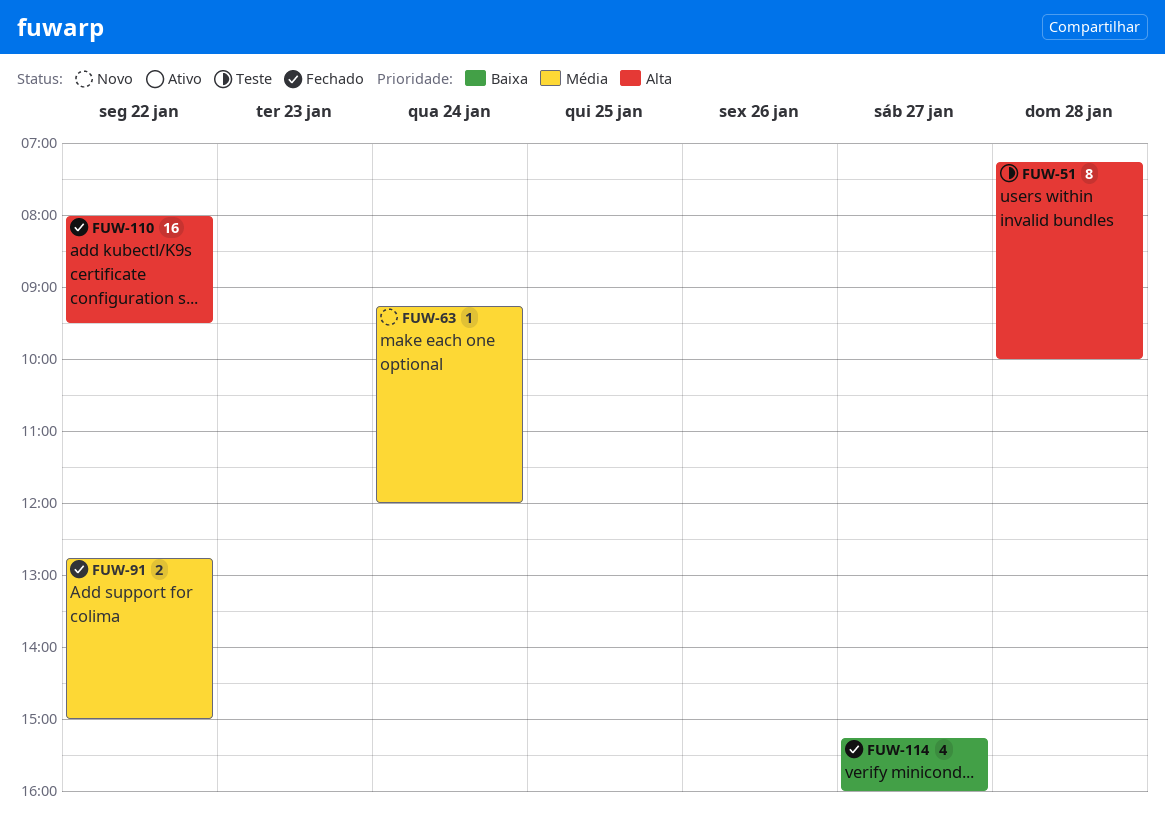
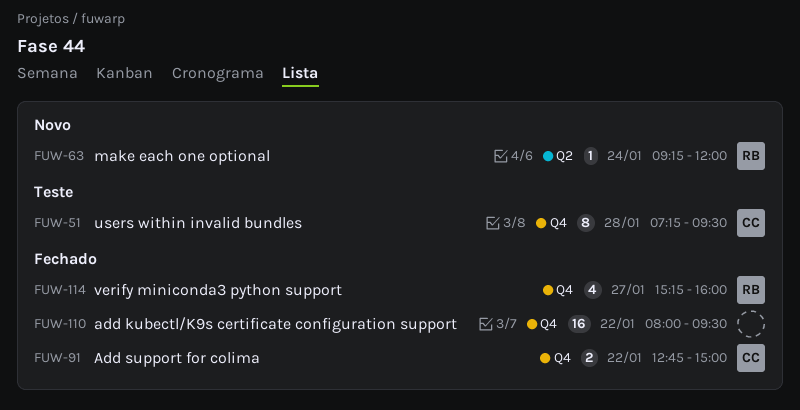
FUW-51, ends: 10:00 -> 09:30

